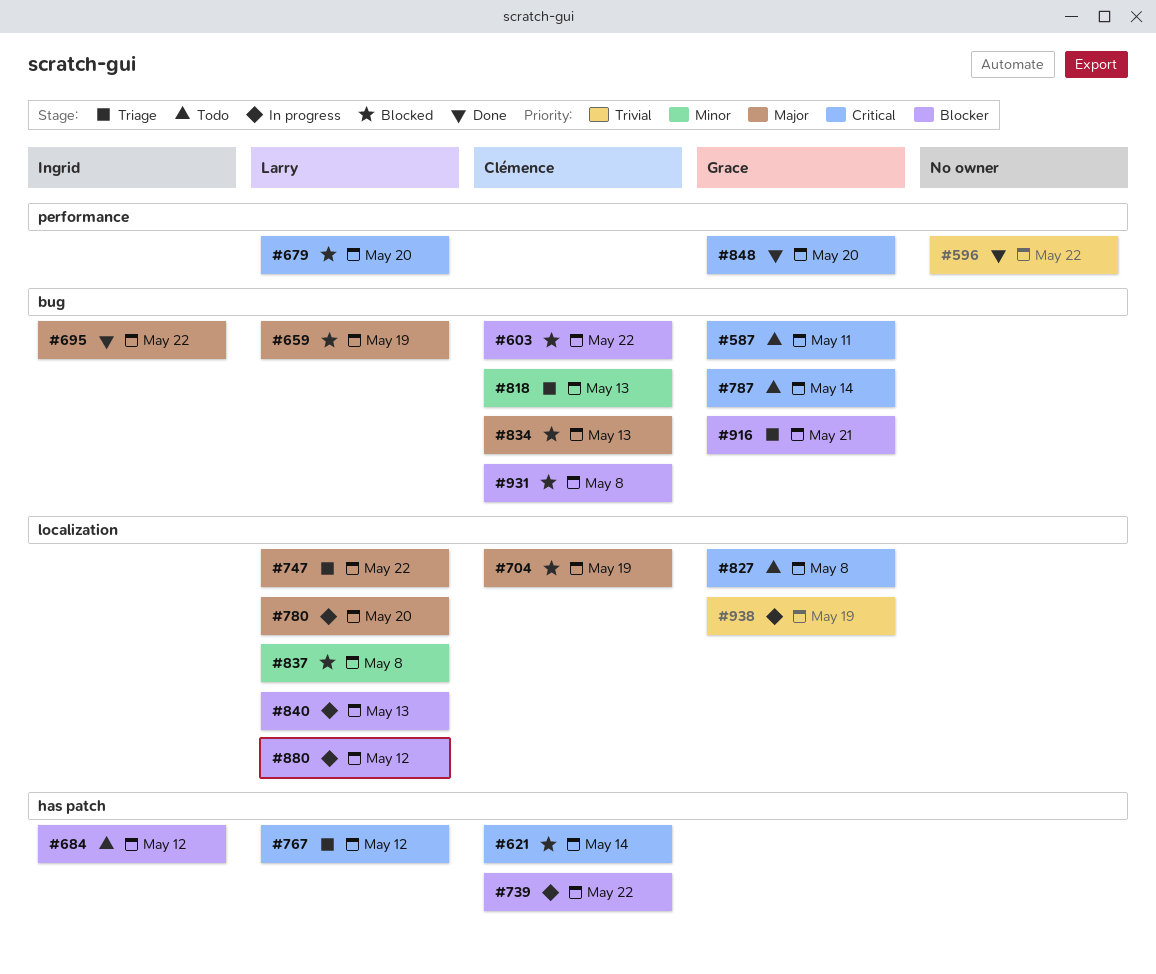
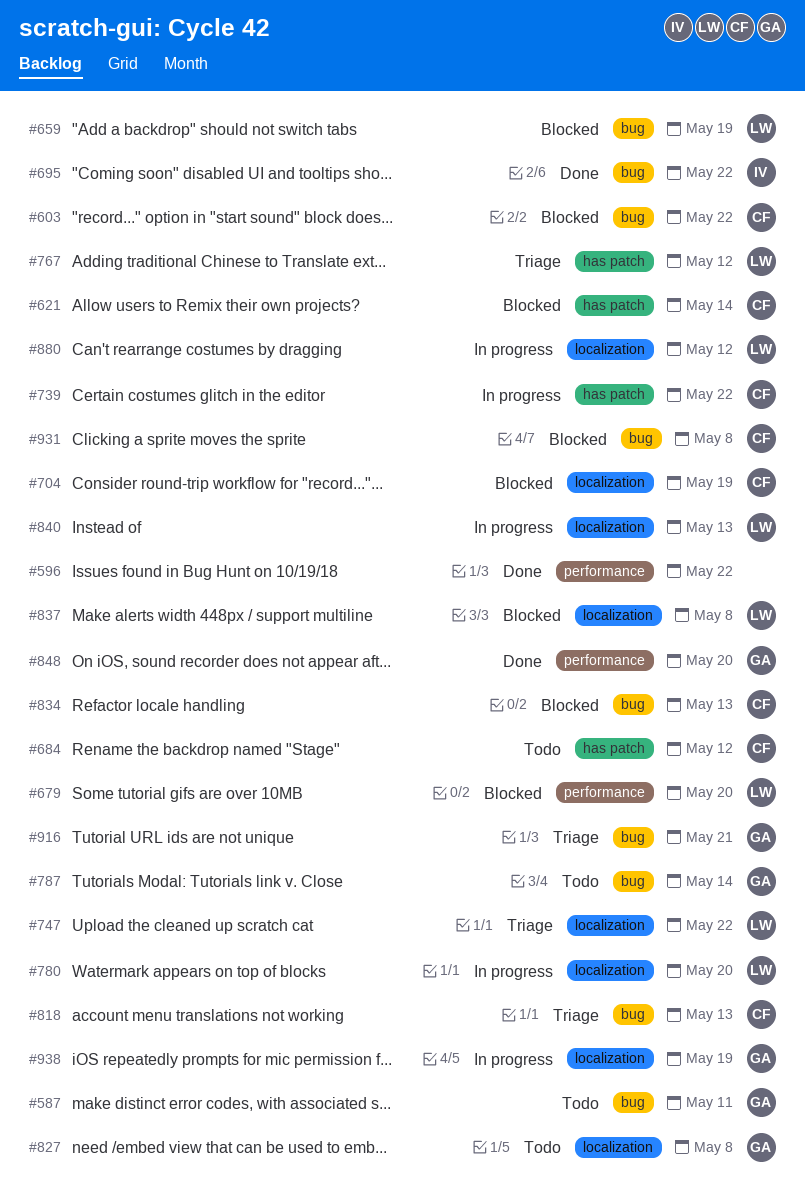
#684, owner: Ingrid -> Clémence

